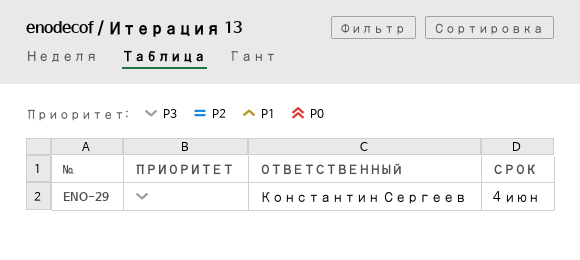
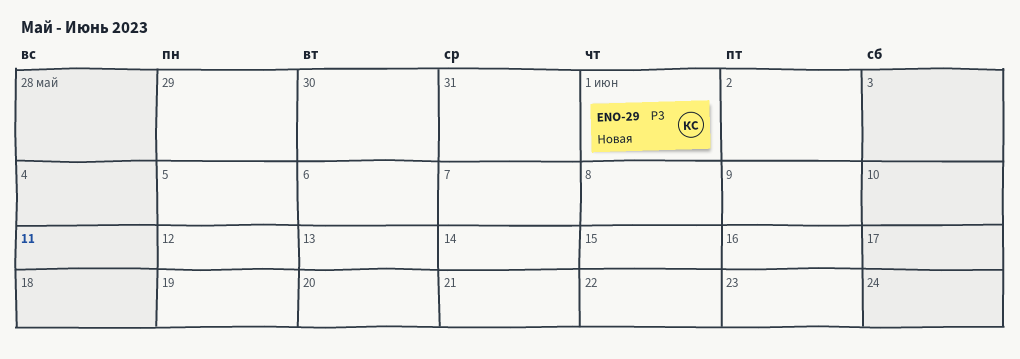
ENO-29, due: Jun 4 -> Jun 1

